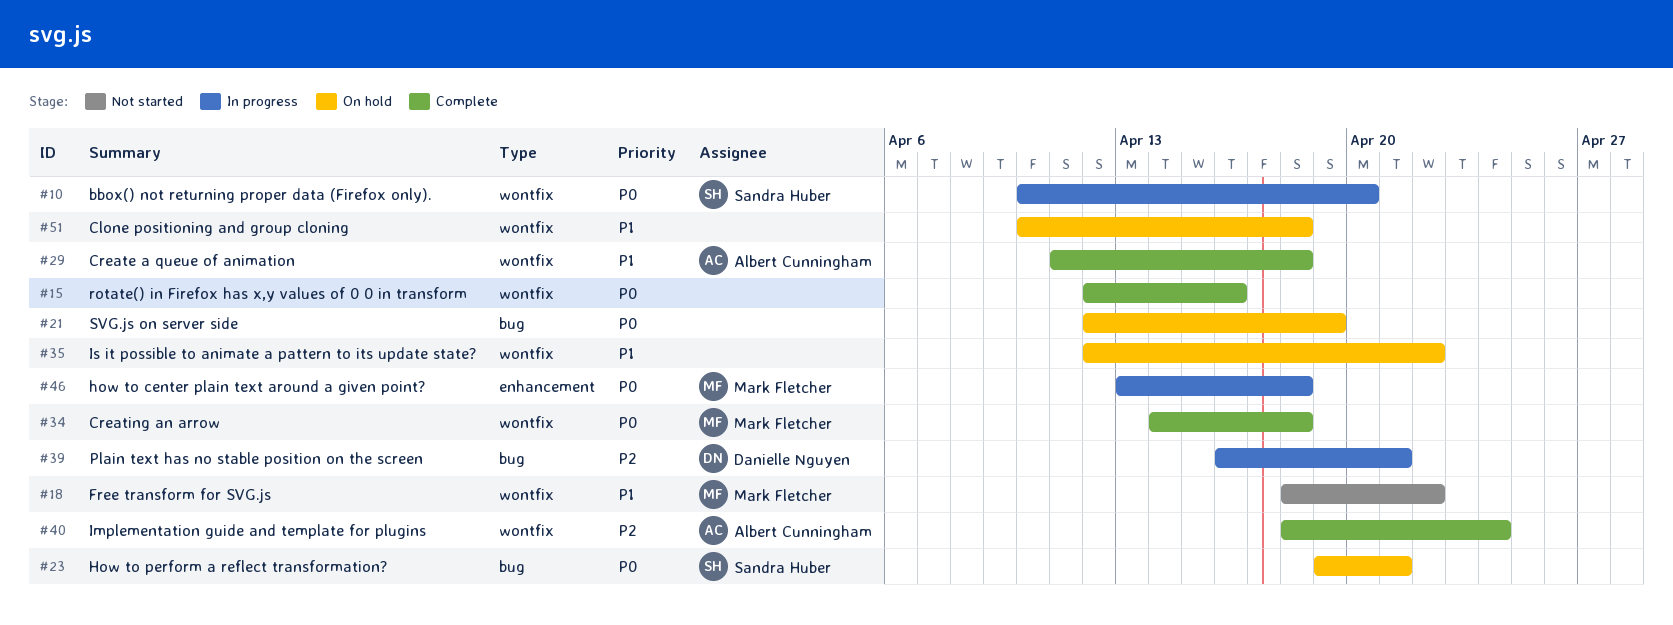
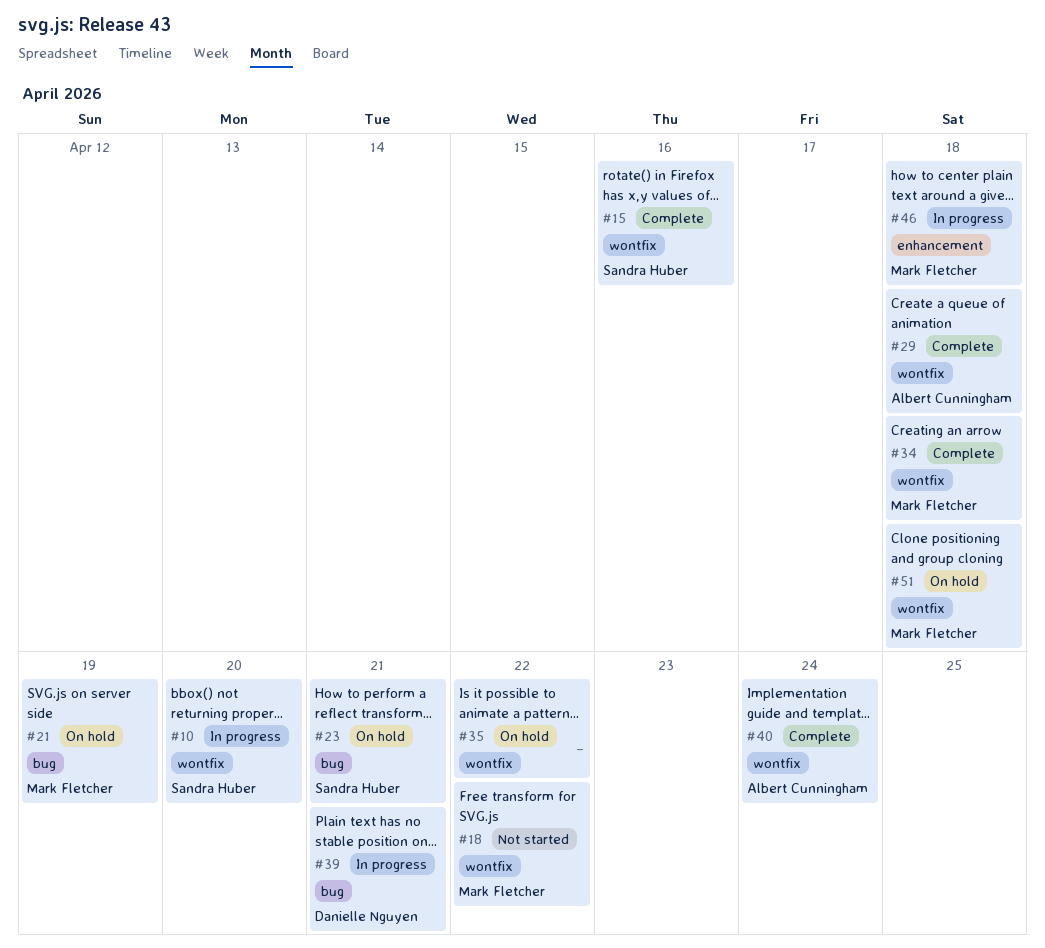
#15, owner: none -> Sandra Huber
#21, owner: none -> Mark Fletcher
#51, owner: none -> Mark Fletcher

